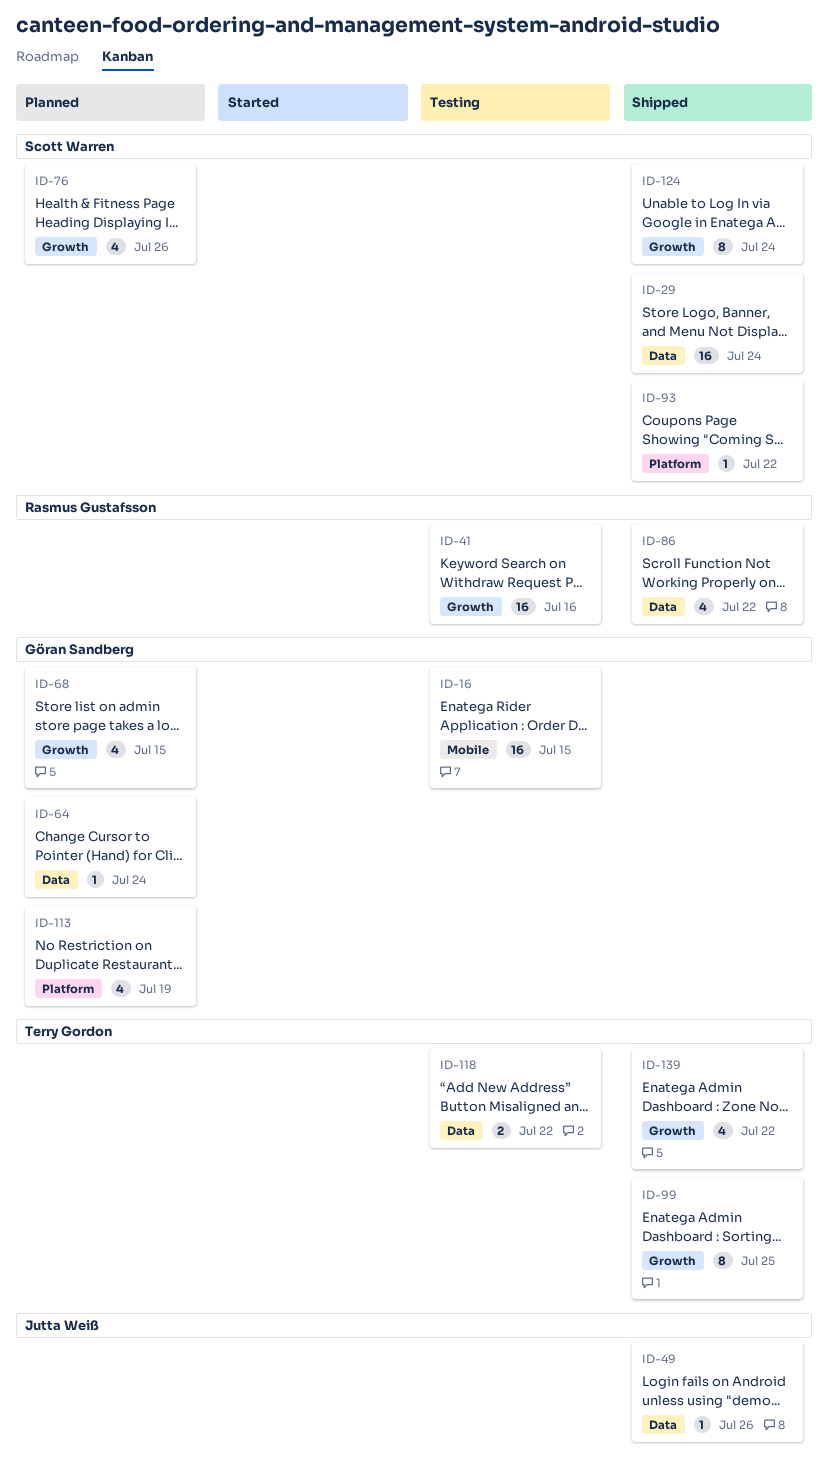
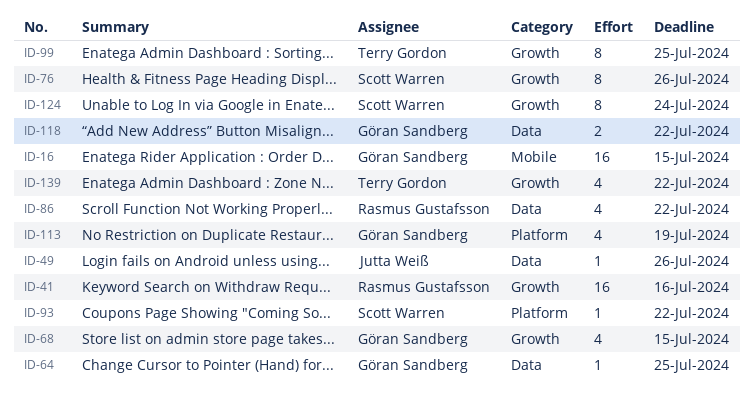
ID-29: present -> none
ID-64, due: Jul 24 -> Jul 25
ID-76, estimate: 4 -> 8
ID-118, owner: Terry Gordon -> Göran Sandberg

